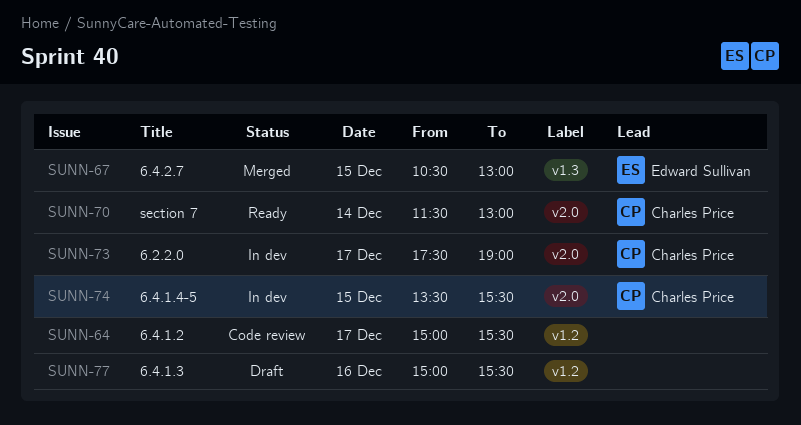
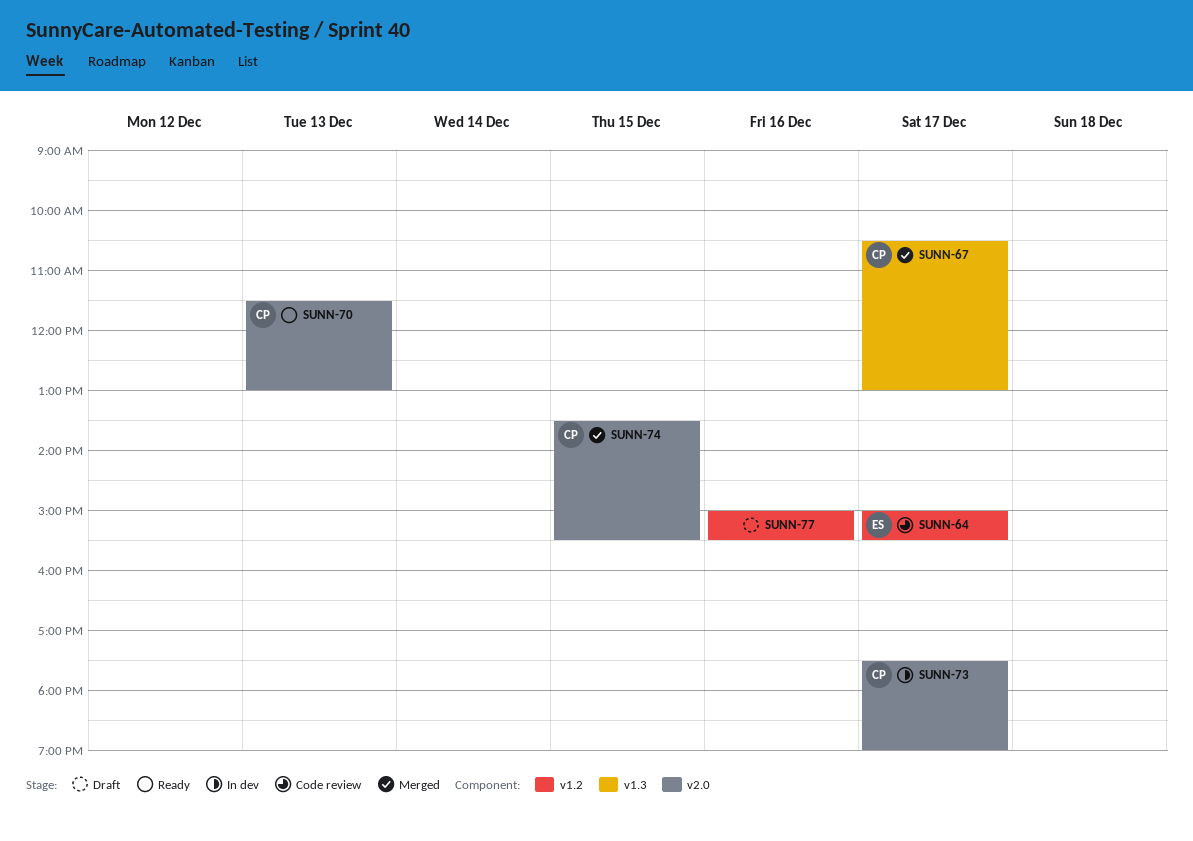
SUNN-64, owner: none -> Edward Sullivan
SUNN-67, owner: Edward Sullivan -> Charles Price
SUNN-67, day: Dec 15 -> Dec 17
SUNN-70, day: Dec 14 -> Dec 13
SUNN-74, status: In dev -> Merged

